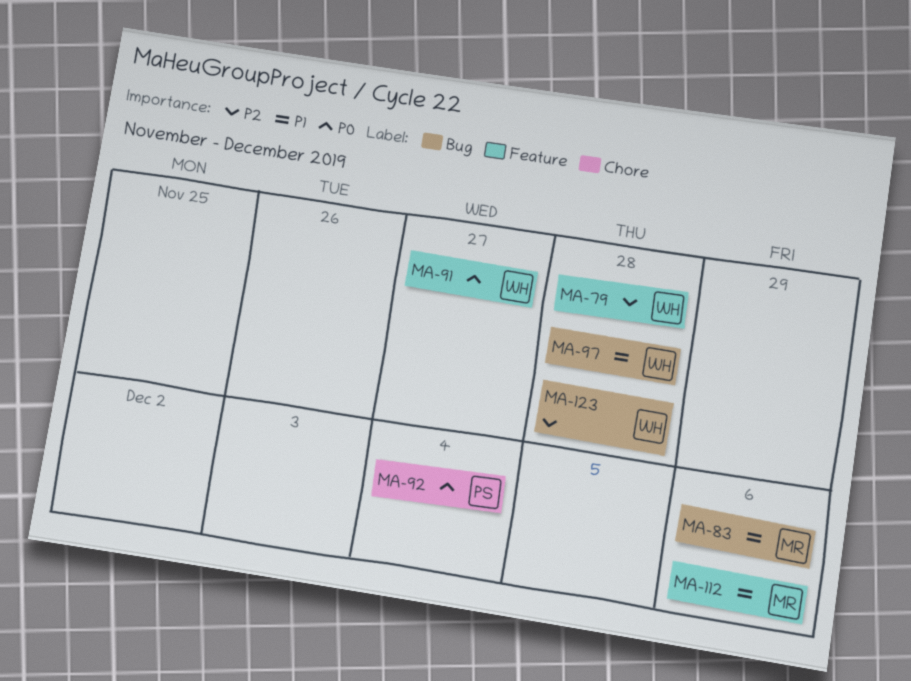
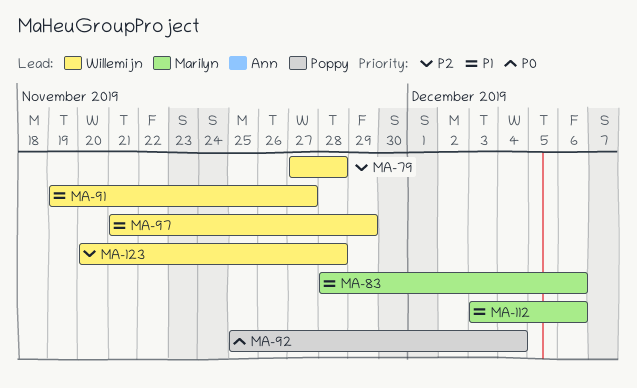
MA-91, priority: P0 -> P1
MA-97, due: Nov 28 -> Nov 29

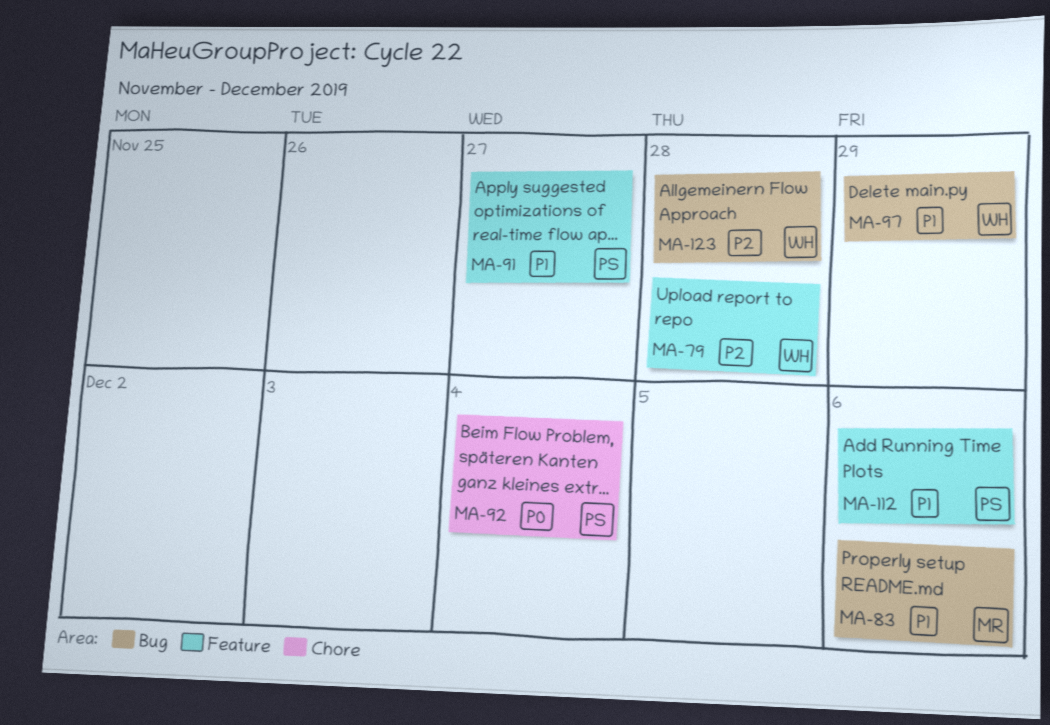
MA-91, owner: Willemijn -> Poppy
MA-112, owner: Marilyn -> Poppy

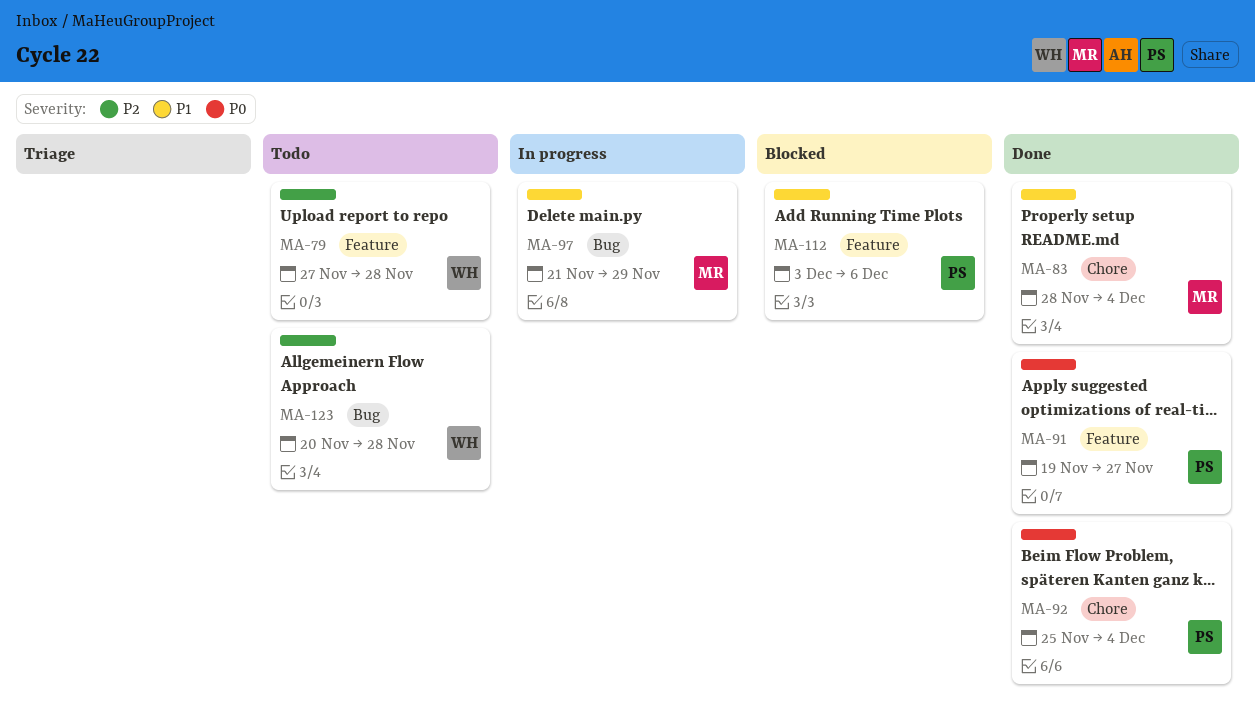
MA-83, label: Bug -> Chore
MA-83, due: Dec 6 -> Dec 4
MA-91, priority: P1 -> P0
MA-97, owner: WH -> MR

